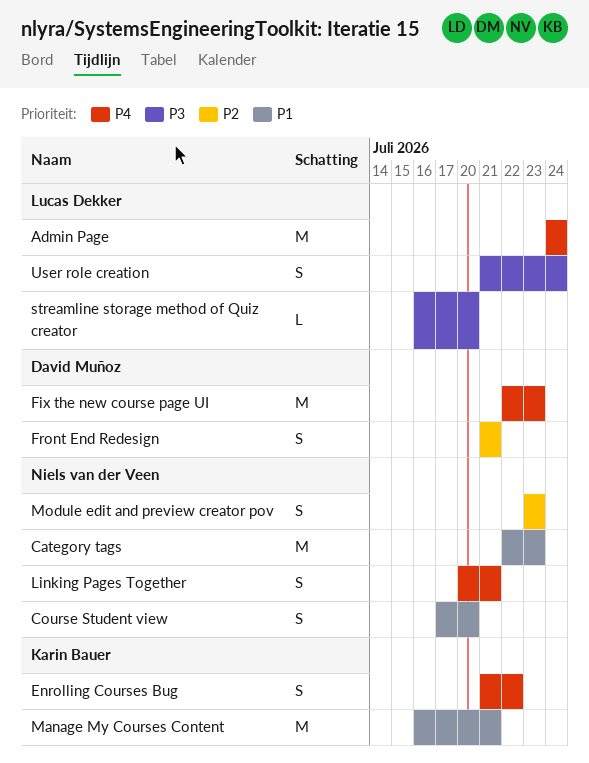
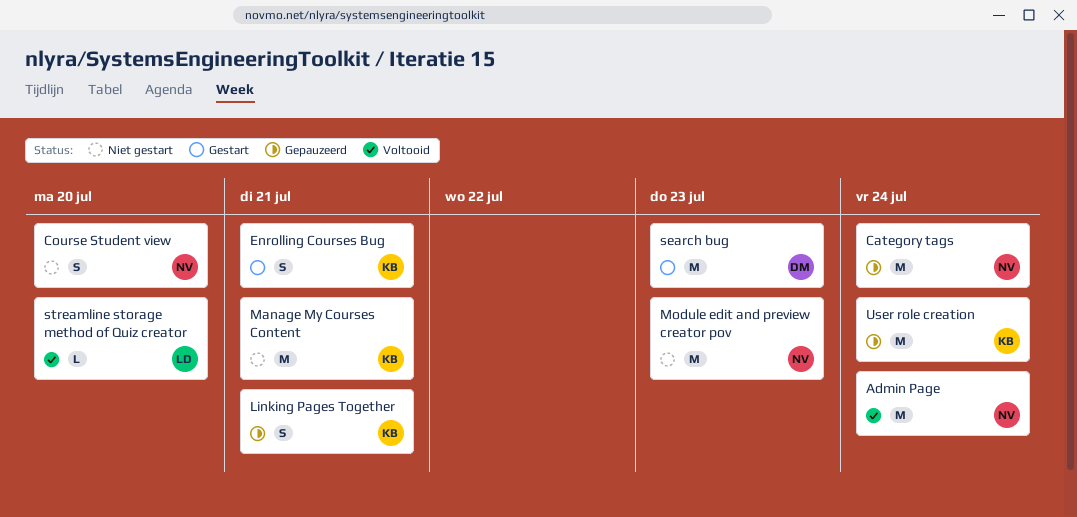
Admin Page, owner: Lucas Dekker -> Niels van der Veen
Category tags, due: Jul 23 -> Jul 24
Enrolling Courses Bug, due: Jul 22 -> Jul 21
Fix the new course page UI: present -> none
Front End Redesign: present -> none
Linking Pages Together, owner: Niels van der Veen -> Karin Bauer
Module edit and preview creator pov, estimate: S -> M
search bug: none -> present
User role creation, owner: Lucas Dekker -> Karin Bauer
User role creation, estimate: S -> M

